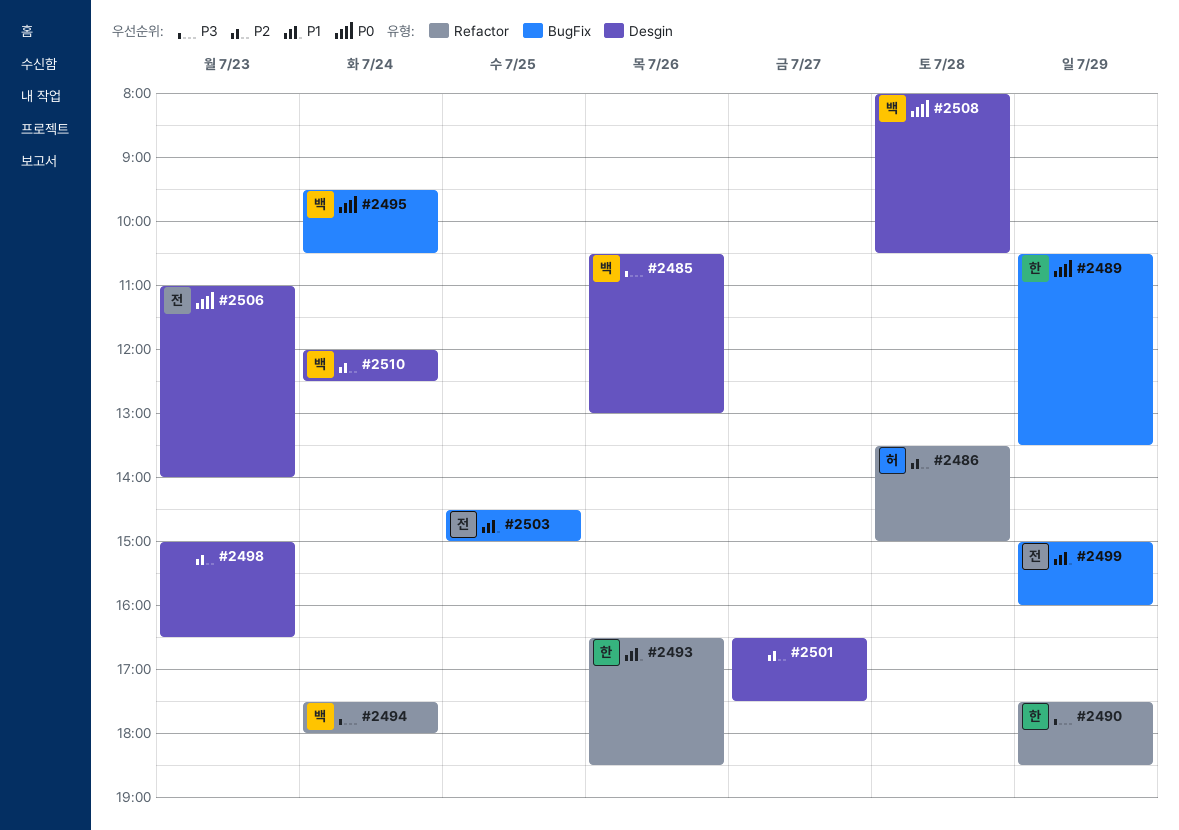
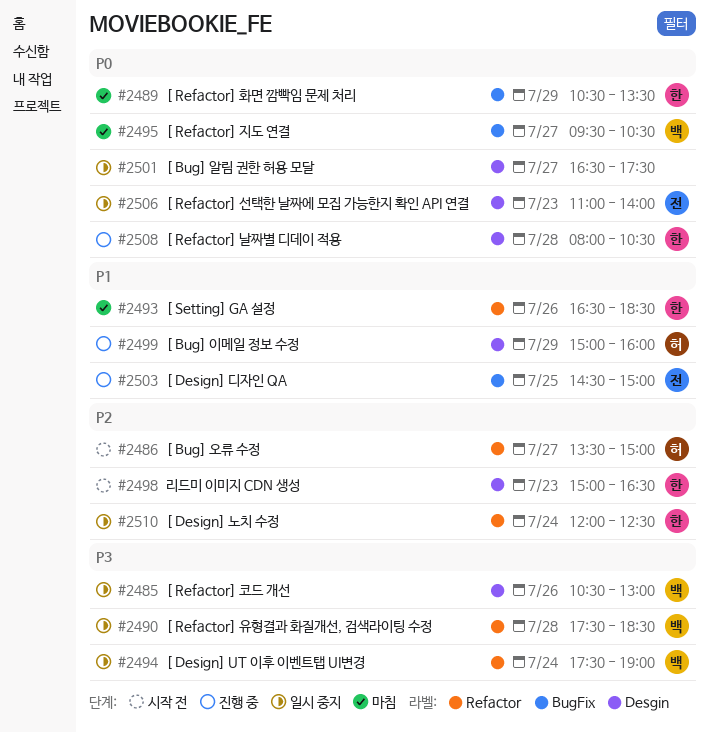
#2486, day: Jul 28 -> Jul 27
#2490, owner: 한 -> 백
#2490, day: Jul 29 -> Jul 28
#2494, ends: 18:00 -> 19:00
#2495, day: Jul 24 -> Jul 27
#2498, owner: none -> 한
#2499, owner: 전 -> 허
#2499, label: BugFix -> Desgin
#2501, priority: P2 -> P0
#2508, owner: 백 -> 한
#2510, owner: 백 -> 한
#2510, label: Desgin -> Refactor

